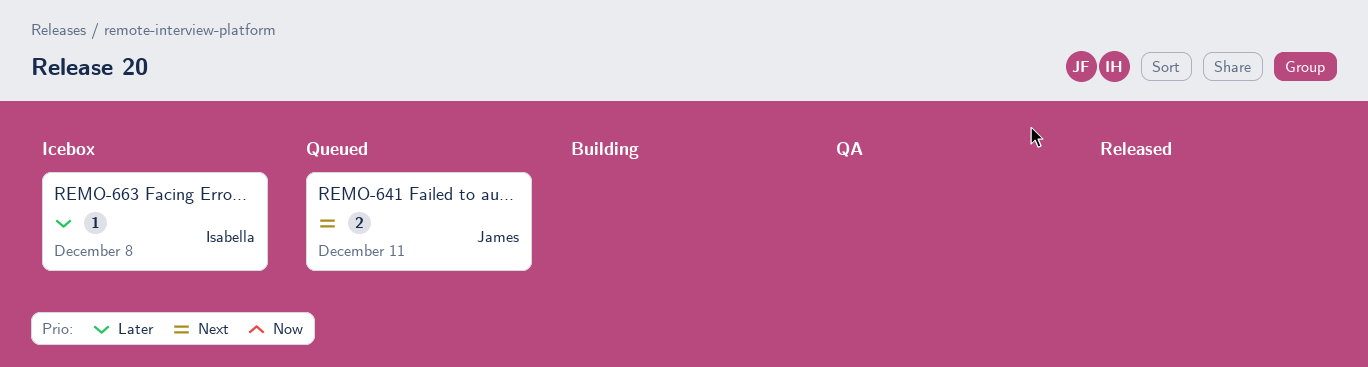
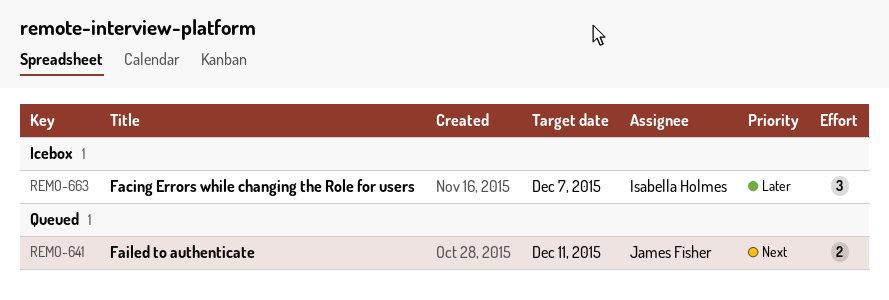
REMO-663, estimate: 1 -> 3
REMO-663, due: Dec 8 -> Dec 7

